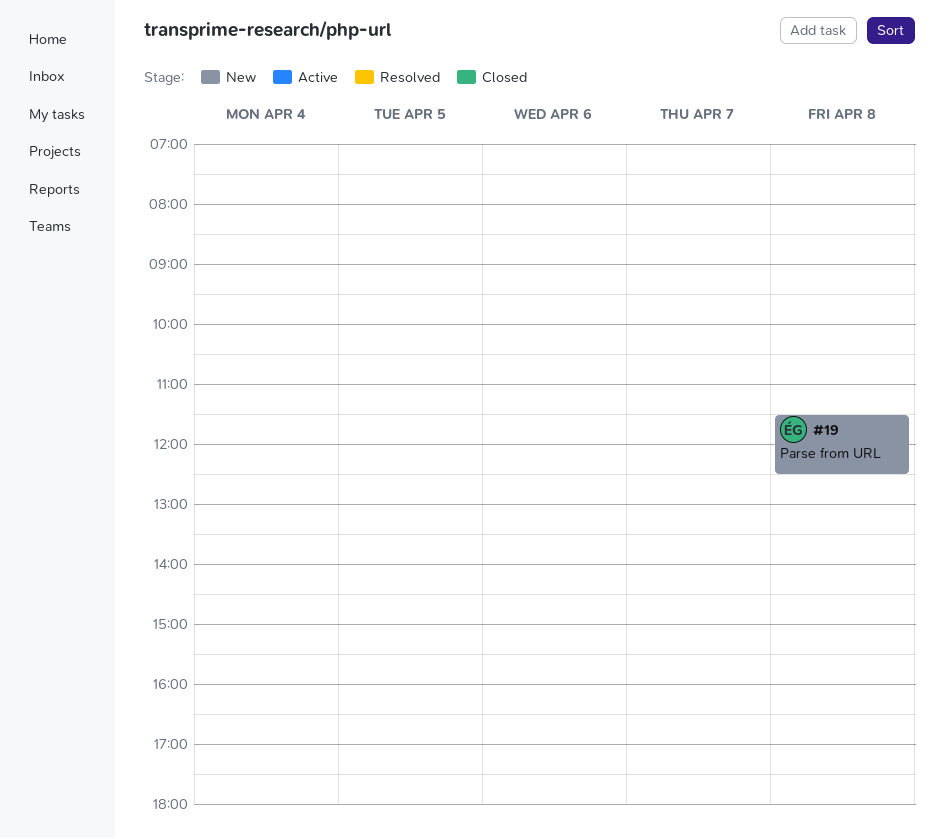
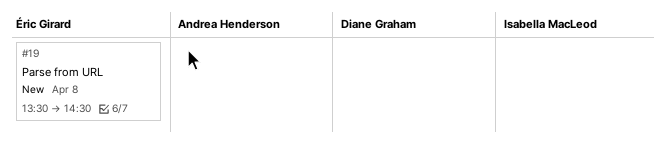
#19, begins: 11:30 -> 13:30
#19, ends: 12:30 -> 14:30

